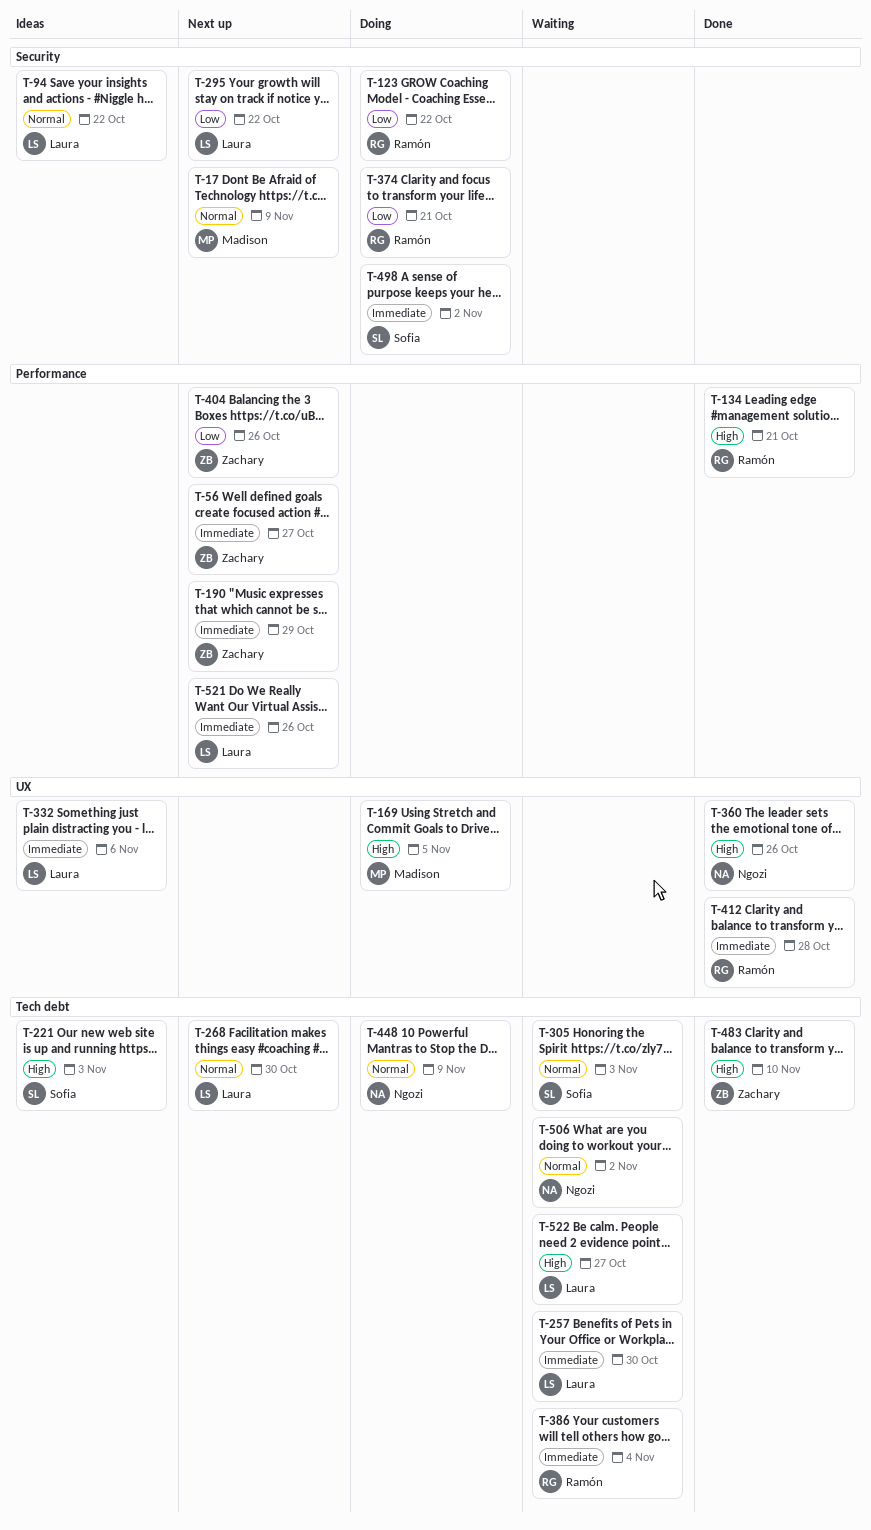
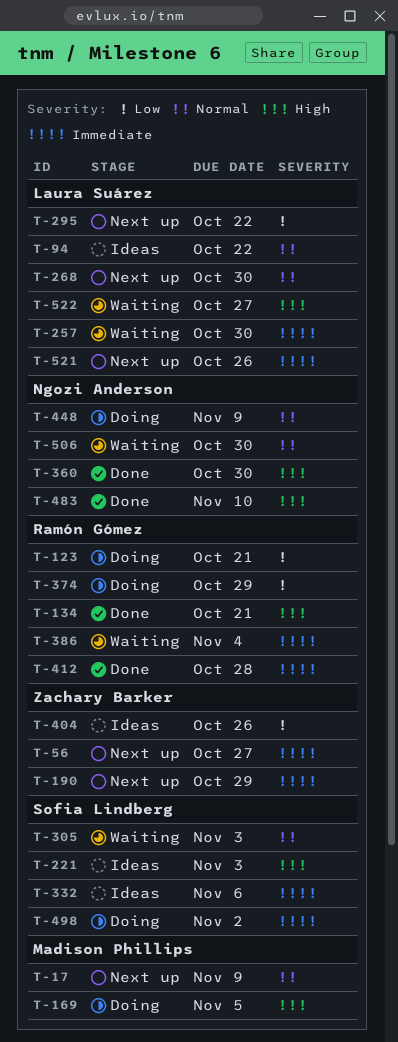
T-123, due: Oct 22 -> Oct 21
T-332, owner: Laura Suárez -> Sofia Lindberg
T-360, due: Oct 26 -> Oct 30
T-374, due: Oct 21 -> Oct 29
T-404, status: Next up -> Ideas
T-483, owner: Zachary Barker -> Ngozi Anderson
T-506, due: Nov 2 -> Oct 30

